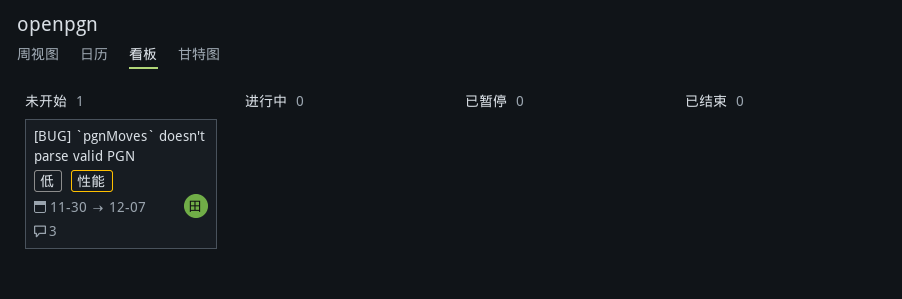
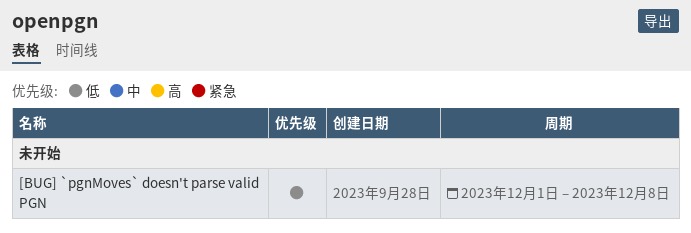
[BUG] `pgnMoves` doesn't parse valid PGN, start: Nov 30 -> Dec 1
[BUG] `pgnMoves` doesn't parse valid PGN, due: Dec 7 -> Dec 8

